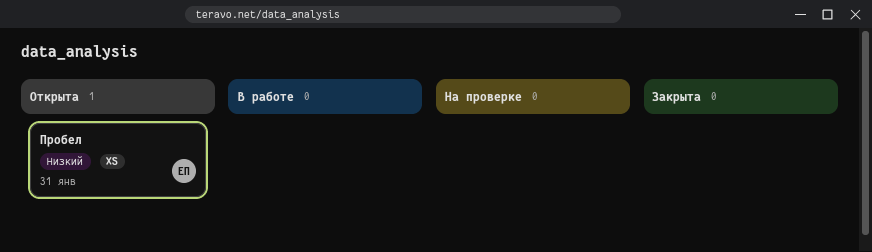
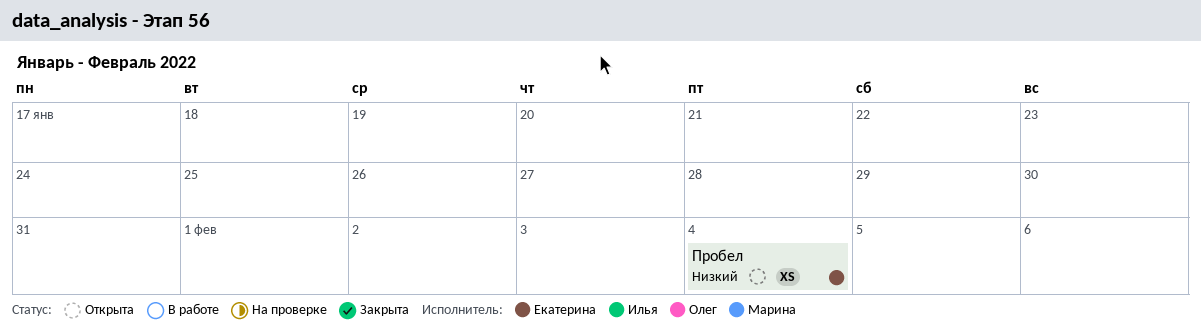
Пробел, due: Jan 31 -> Feb 4

